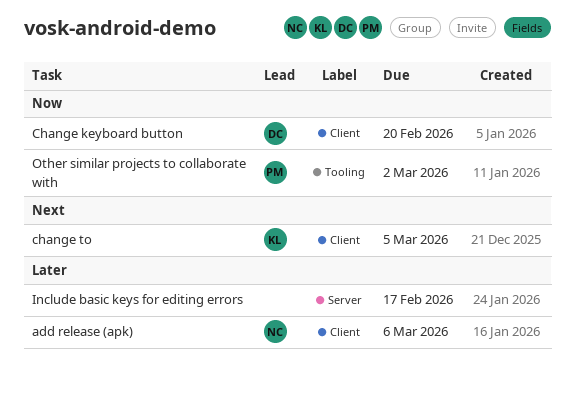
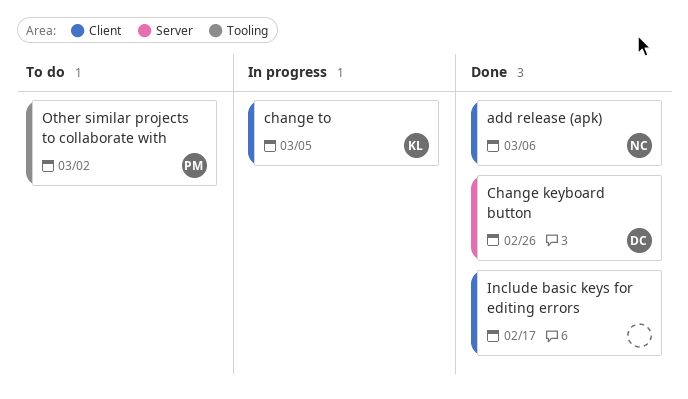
Change keyboard button, label: Client -> Server
Change keyboard button, due: Feb 20 -> Feb 26
Include basic keys for editing errors, label: Server -> Client

